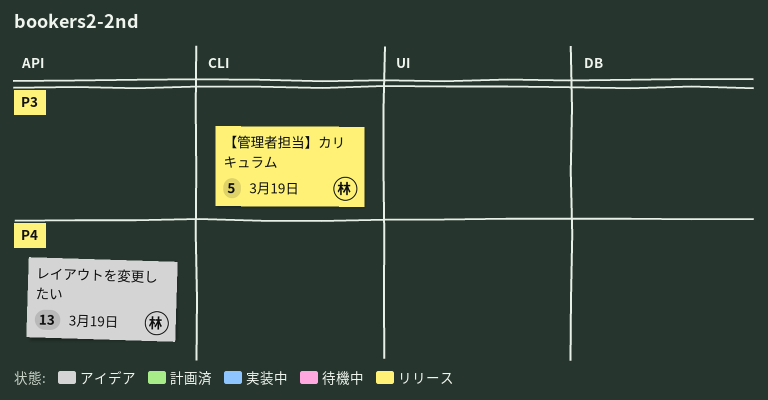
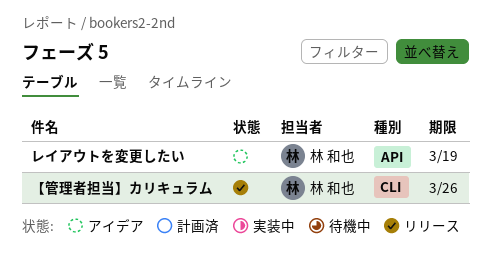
【管理者担当】カリキュラム, due: Mar 19 -> Mar 26

